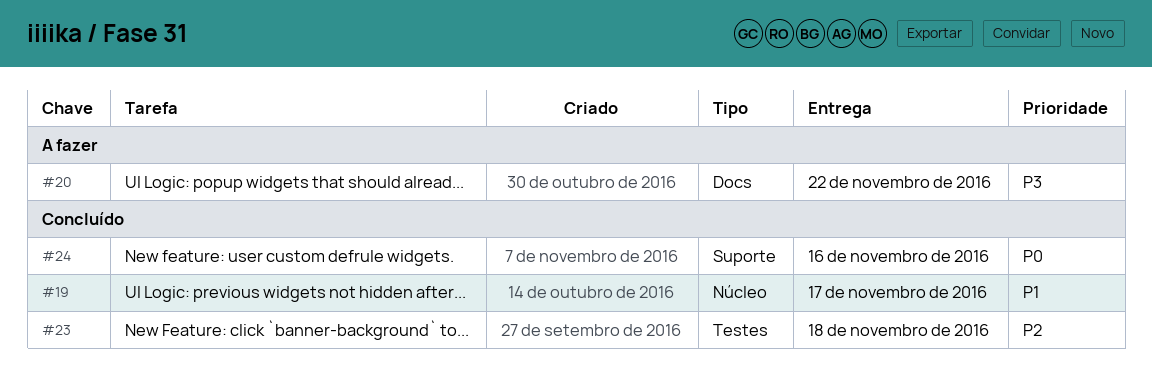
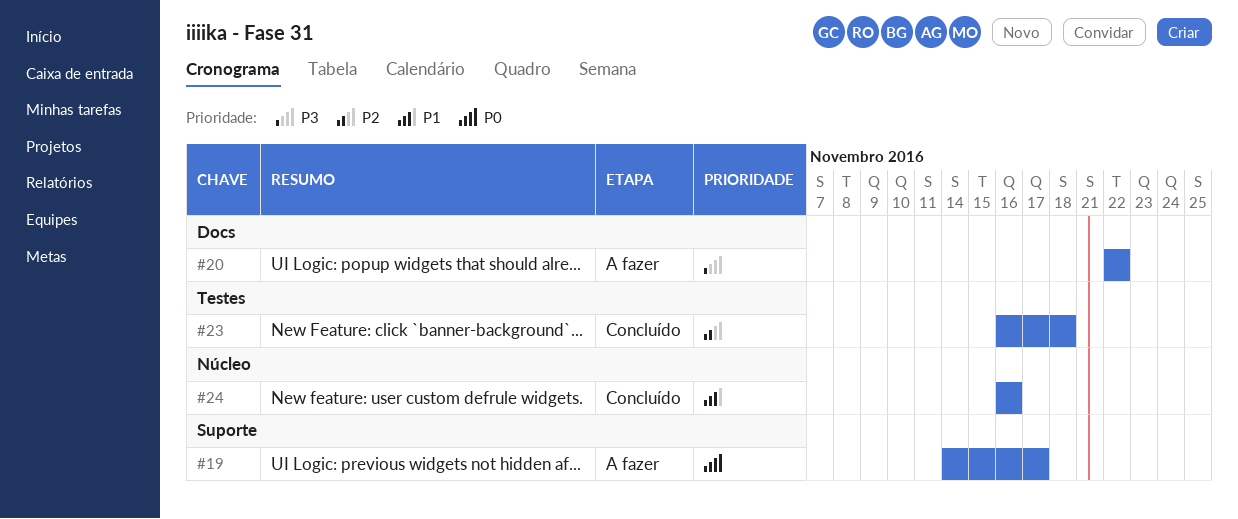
#19, status: Concluído -> A fazer
#19, priority: P1 -> P0
#19, label: Núcleo -> Suporte
#24, priority: P0 -> P1
#24, label: Suporte -> Núcleo

